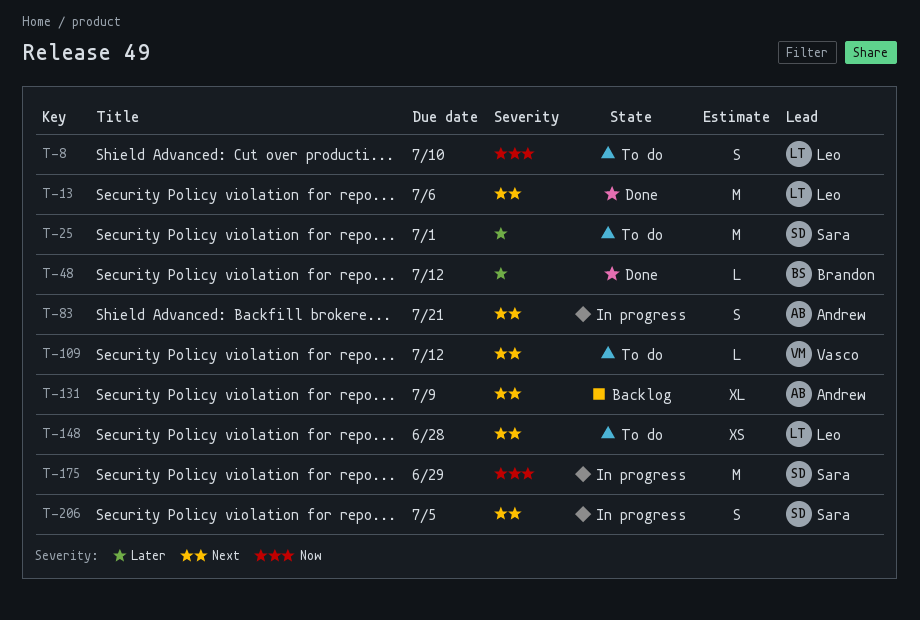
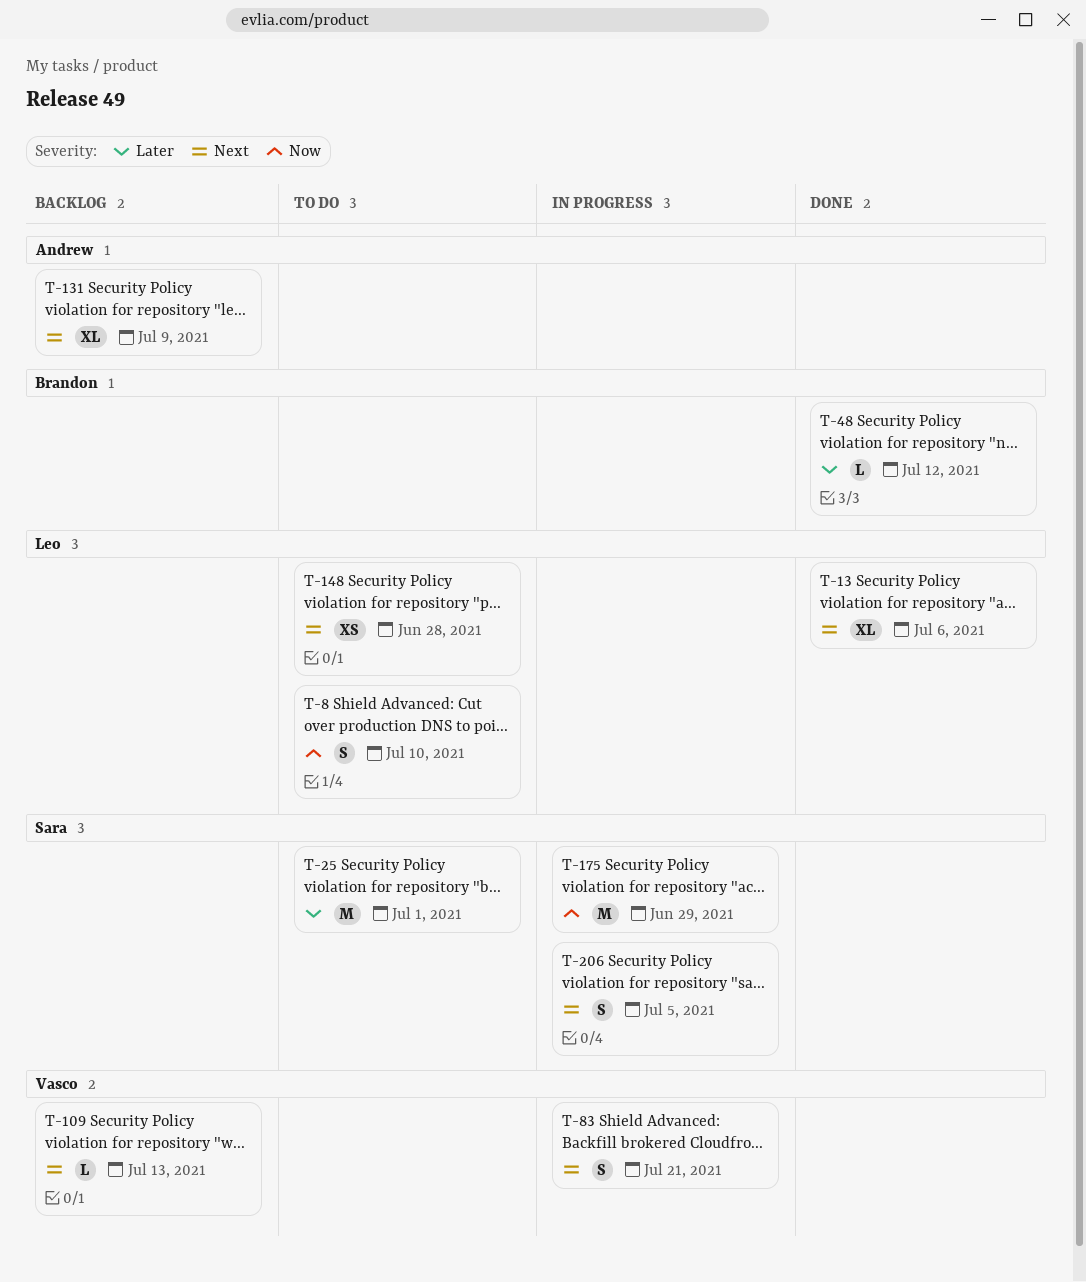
T-13, estimate: M -> XL
T-83, owner: Andrew -> Vasco
T-109, status: To do -> Backlog
T-109, due: Jul 12 -> Jul 13

